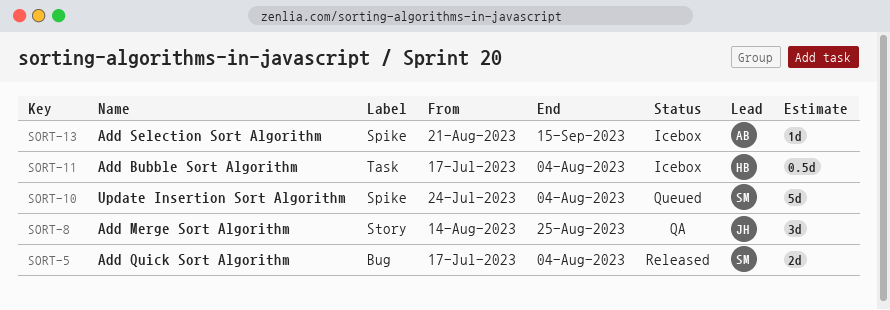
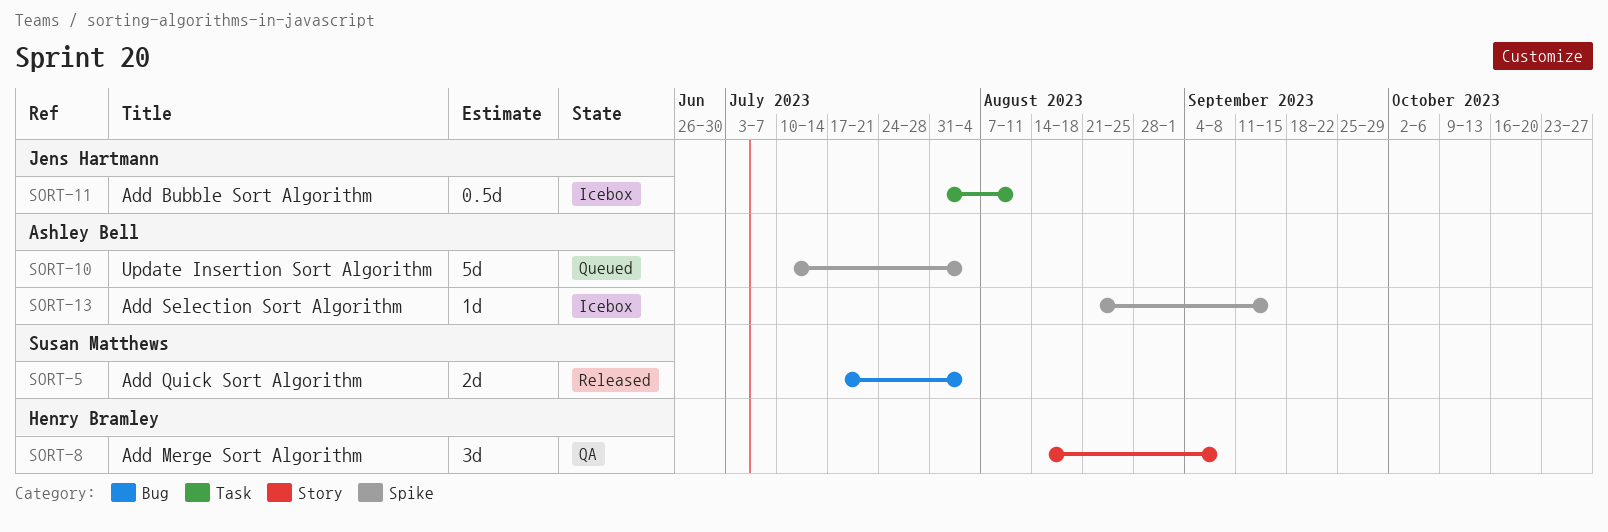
SORT-8, owner: Jens Hartmann -> Henry Bramley
SORT-8, due: Aug 25 -> Sep 8
SORT-10, owner: Susan Matthews -> Ashley Bell
SORT-10, start: Jul 24 -> Jul 10
SORT-11, owner: Henry Bramley -> Jens Hartmann
SORT-11, start: Jul 17 -> Jul 31
SORT-11, due: Aug 4 -> Aug 11

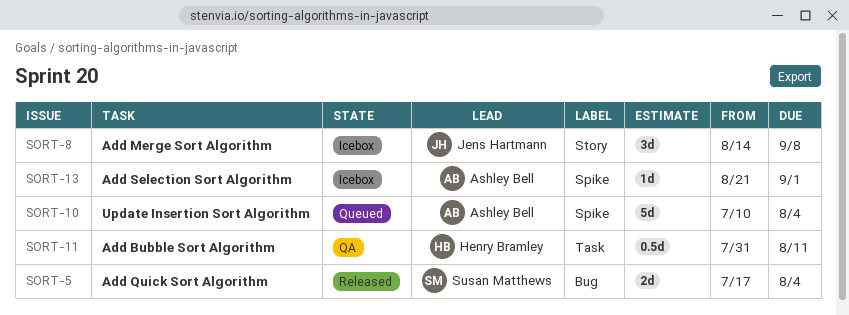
SORT-8, status: QA -> Icebox
SORT-8, owner: Henry Bramley -> Jens Hartmann
SORT-11, status: Icebox -> QA
SORT-11, owner: Jens Hartmann -> Henry Bramley
SORT-13, due: Sep 15 -> Sep 1

